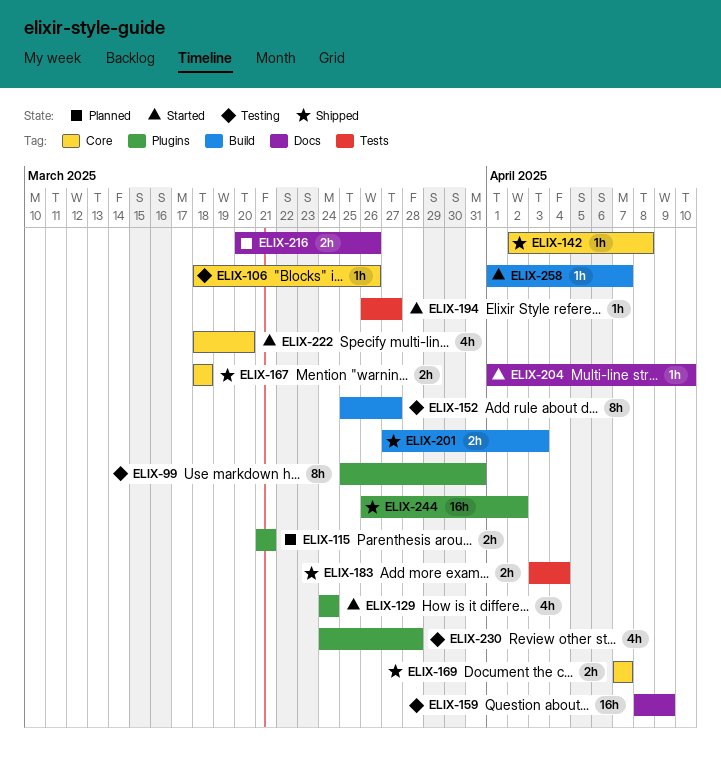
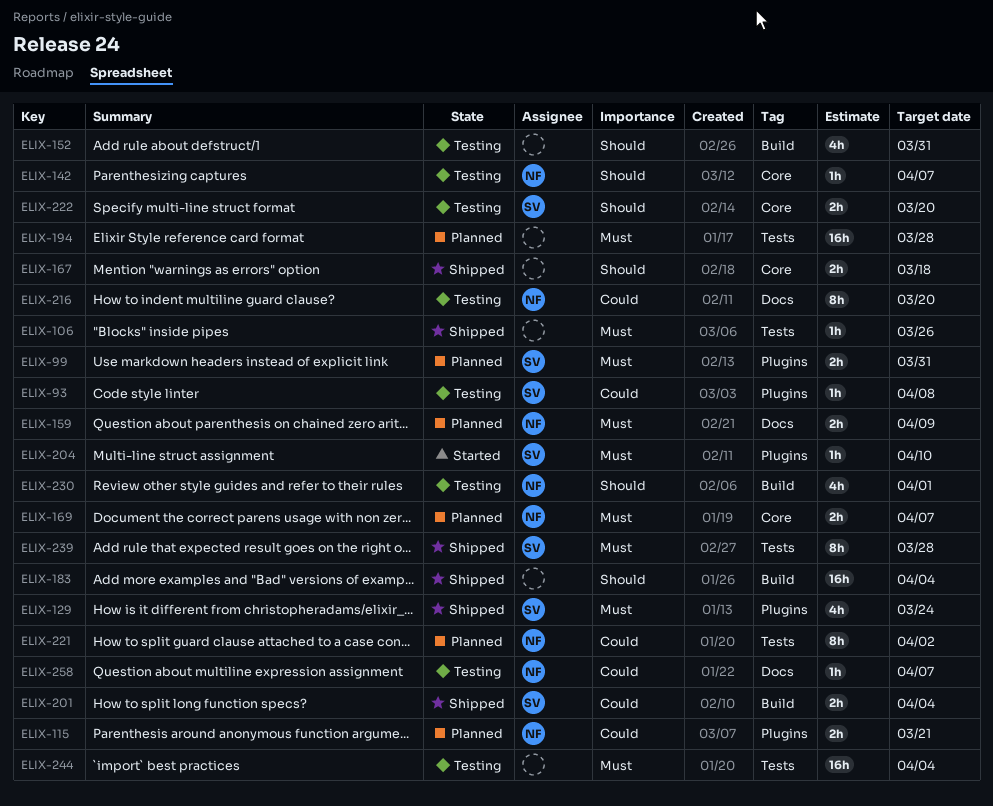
ELIX-93: none -> present
ELIX-99, status: Testing -> Planned
ELIX-99, estimate: 8h -> 2h
ELIX-106, status: Testing -> Shipped
ELIX-106, label: Core -> Tests
ELIX-129, status: Started -> Shipped
ELIX-142, status: Shipped -> Testing
ELIX-142, due: Apr 8 -> Apr 7
ELIX-152, estimate: 8h -> 4h
ELIX-152, due: Mar 27 -> Mar 31
ELIX-159, status: Testing -> Planned
ELIX-159, estimate: 16h -> 2h
ELIX-169, status: Shipped -> Planned
ELIX-183, label: Tests -> Build
ELIX-183, estimate: 2h -> 16h
ELIX-194, status: Started -> Planned
ELIX-194, estimate: 1h -> 16h
ELIX-194, due: Mar 27 -> Mar 28
ELIX-201, due: Apr 3 -> Apr 4
ELIX-204, label: Docs -> Plugins
ELIX-216, status: Planned -> Testing
ELIX-216, estimate: 2h -> 8h
ELIX-216, due: Mar 26 -> Mar 20
ELIX-221: none -> present
ELIX-222, status: Started -> Testing
ELIX-222, estimate: 4h -> 2h
ELIX-230, label: Plugins -> Build
ELIX-230, due: Mar 28 -> Apr 1
ELIX-239: none -> present
ELIX-244, status: Shipped -> Testing
ELIX-244, label: Plugins -> Tests
ELIX-244, due: Apr 2 -> Apr 4
ELIX-258, status: Started -> Testing
ELIX-258, label: Build -> Docs

